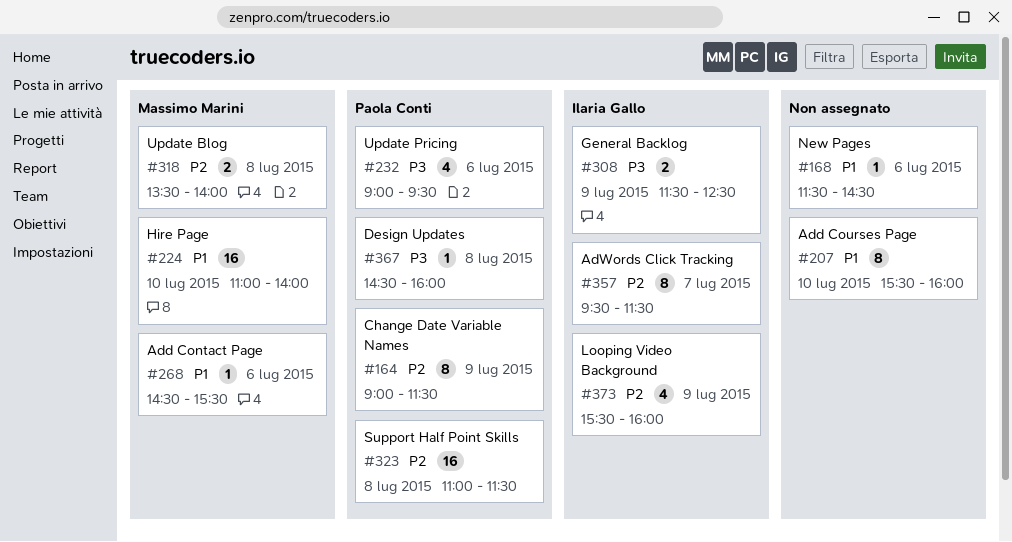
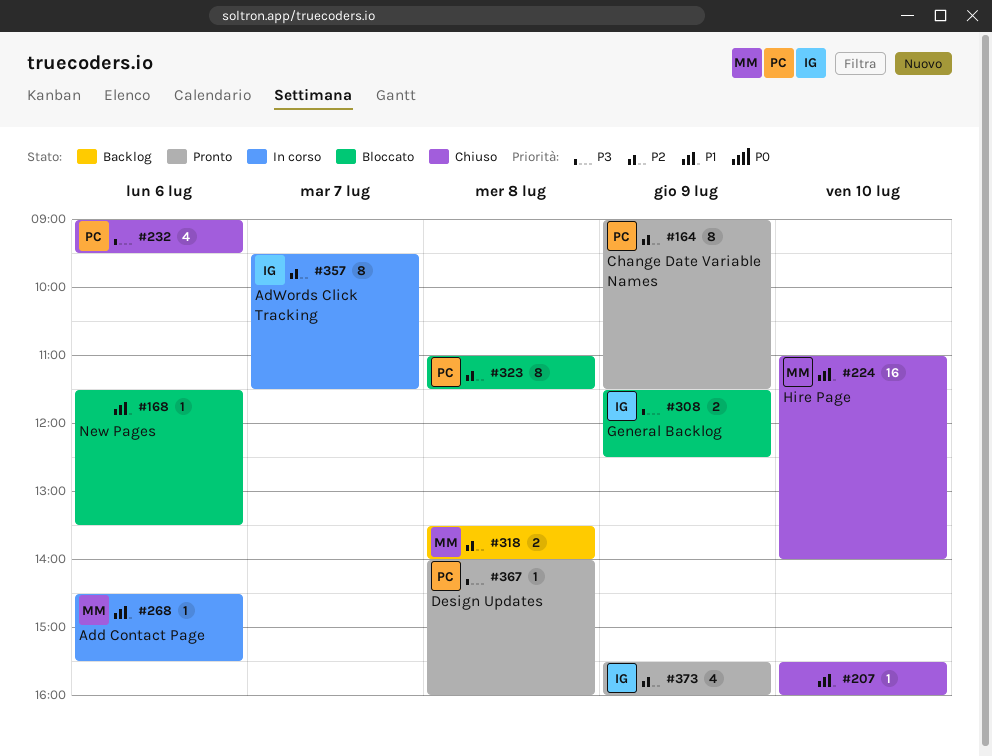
#168, ends: 14:30 -> 13:30
#207, estimate: 8 -> 1
#323, estimate: 16 -> 8
#367, begins: 14:30 -> 14:00

